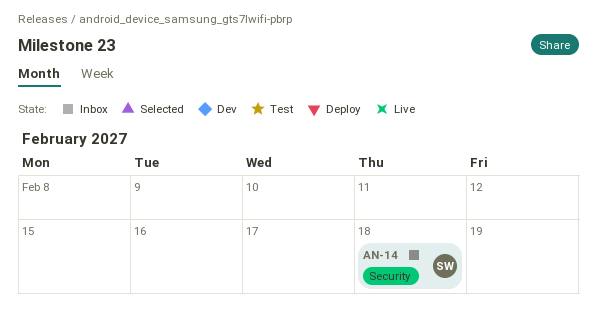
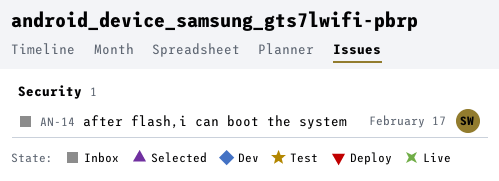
AN-14, due: Feb 18 -> Feb 17

